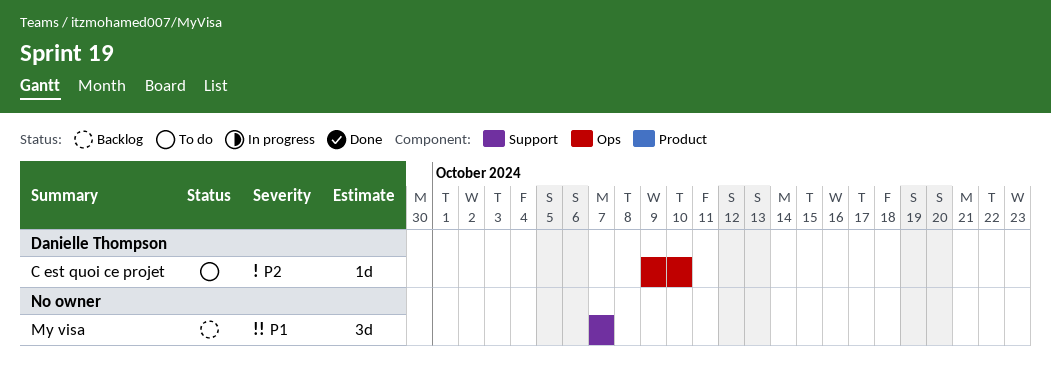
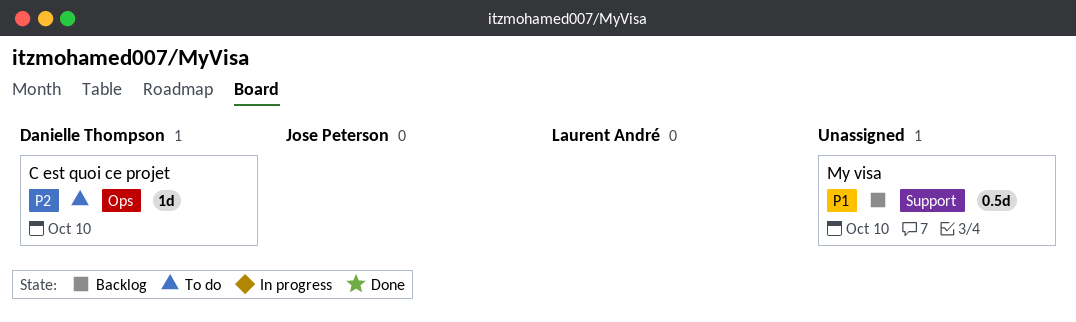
My visa, estimate: 3d -> 0.5d
My visa, due: Oct 7 -> Oct 10

